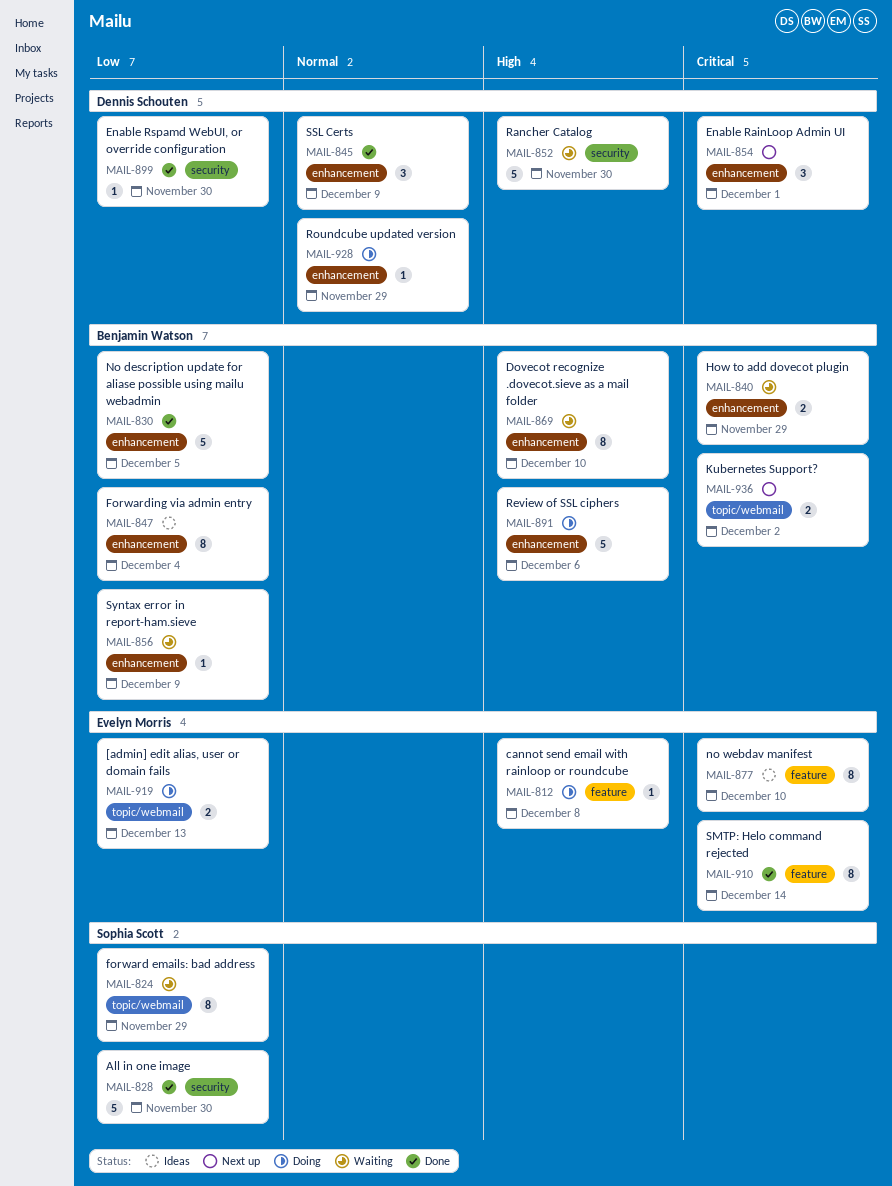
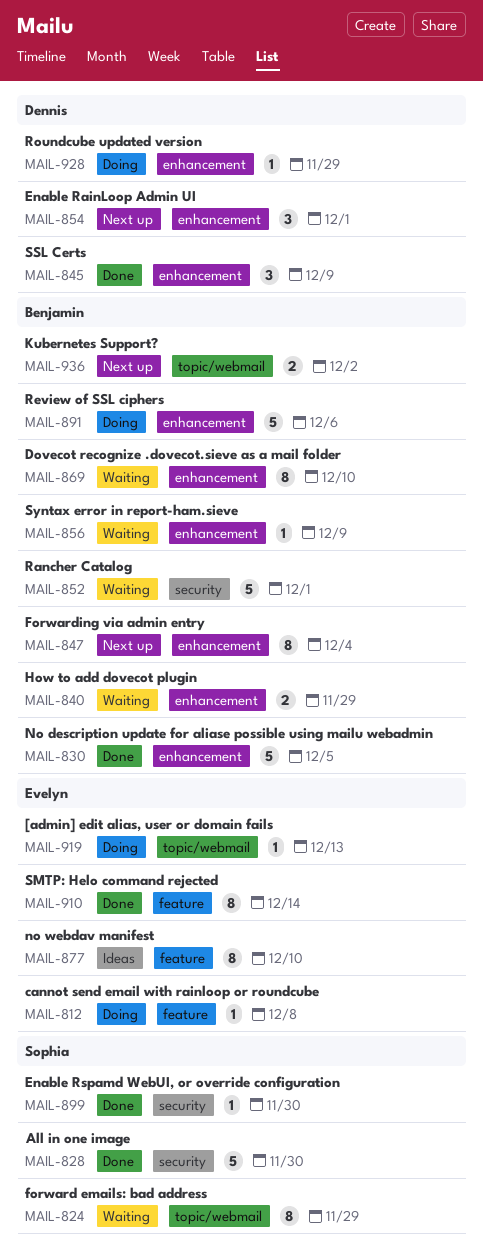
MAIL-847, status: Ideas -> Next up
MAIL-852, owner: Dennis Schouten -> Benjamin Watson
MAIL-852, due: Nov 30 -> Dec 1
MAIL-899, owner: Dennis Schouten -> Sophia Scott
MAIL-919, estimate: 2 -> 1

